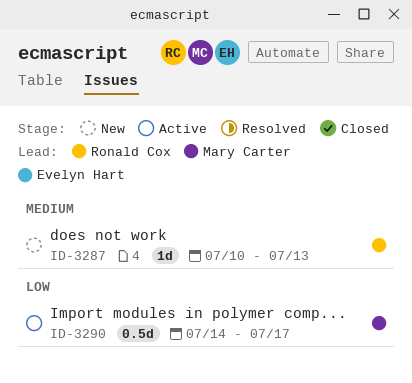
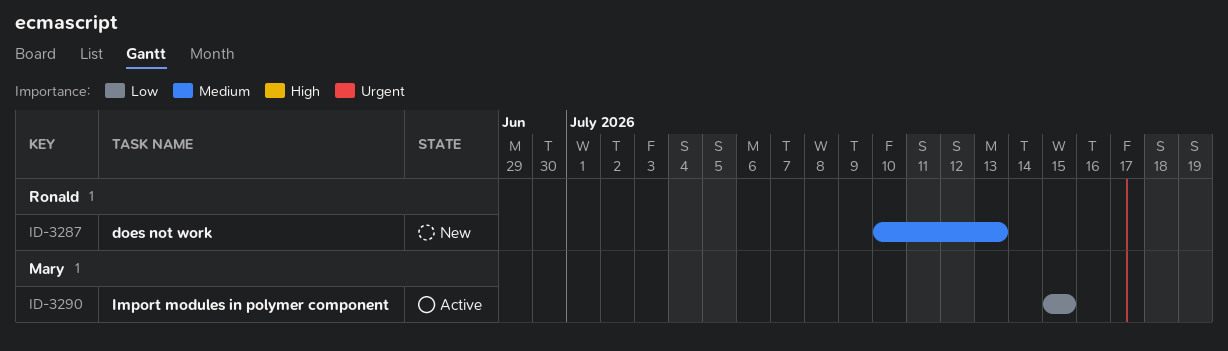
ID-3290, start: Jul 14 -> Jul 15
ID-3290, due: Jul 17 -> Jul 15

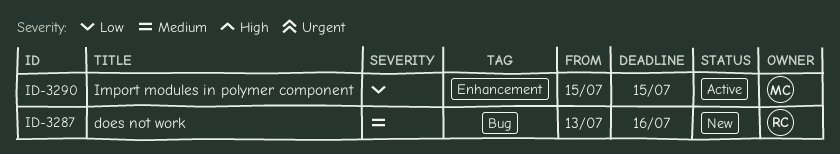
ID-3287, start: Jul 10 -> Jul 13
ID-3287, due: Jul 13 -> Jul 16

